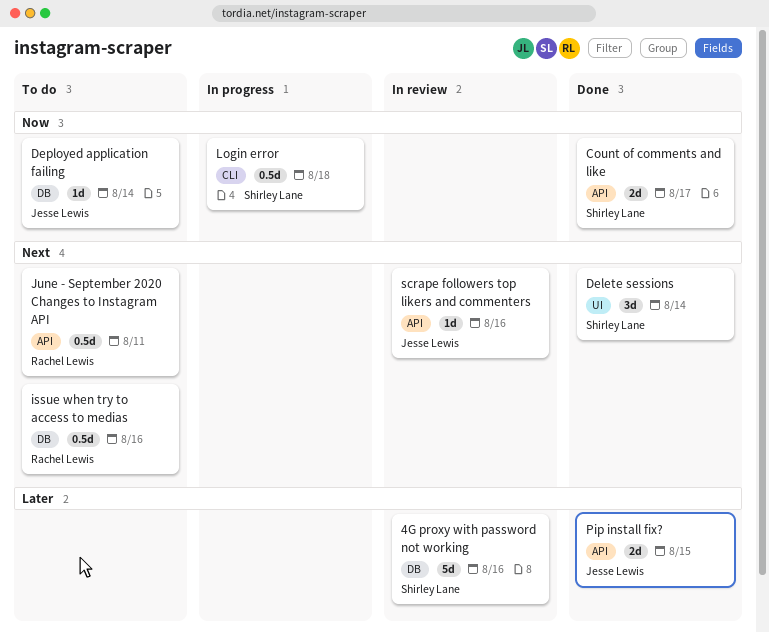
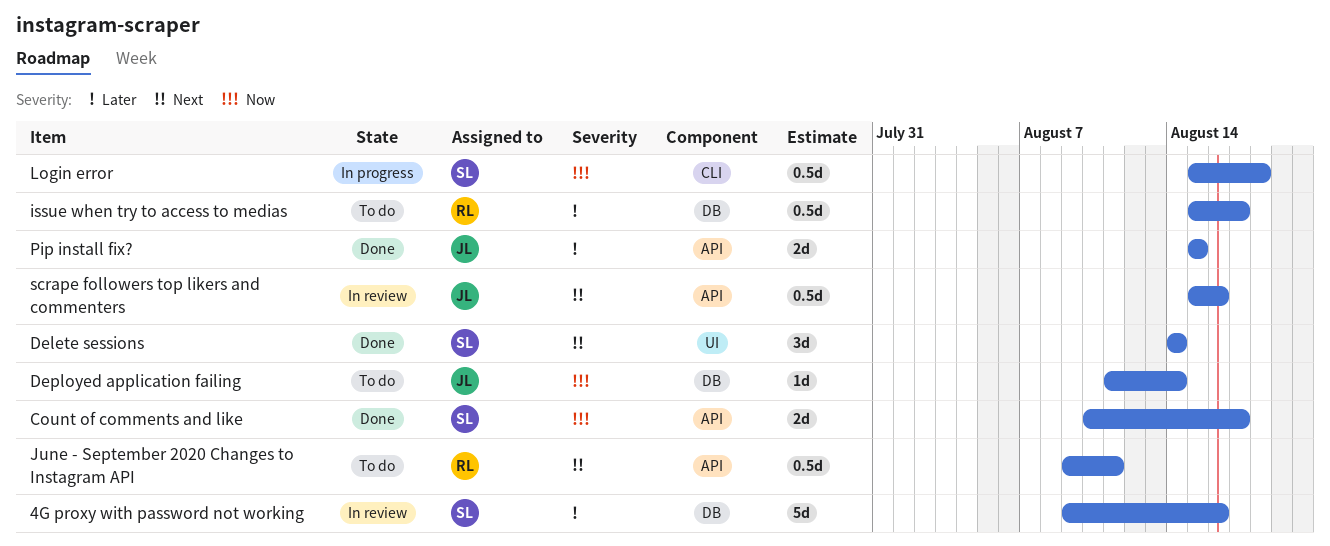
issue when try to access to medias, priority: Next -> Later
issue when try to access to medias, due: Aug 16 -> Aug 17
scrape followers top likers and commenters, estimate: 1d -> 0.5d

